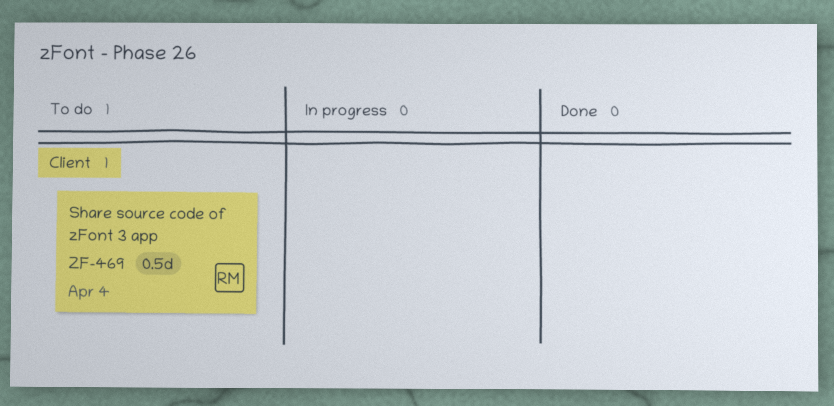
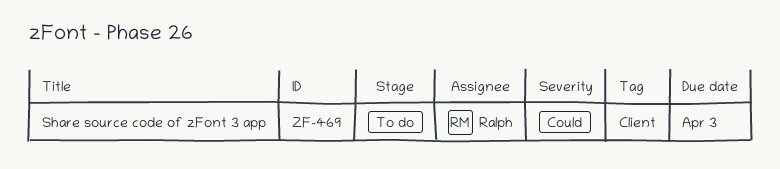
ZF-469, due: Apr 4 -> Apr 3

